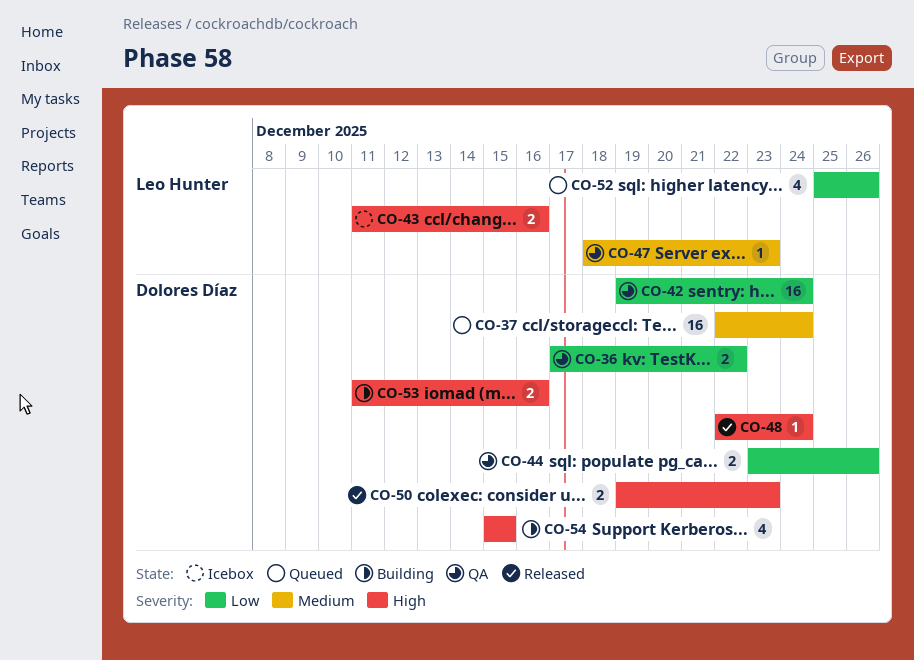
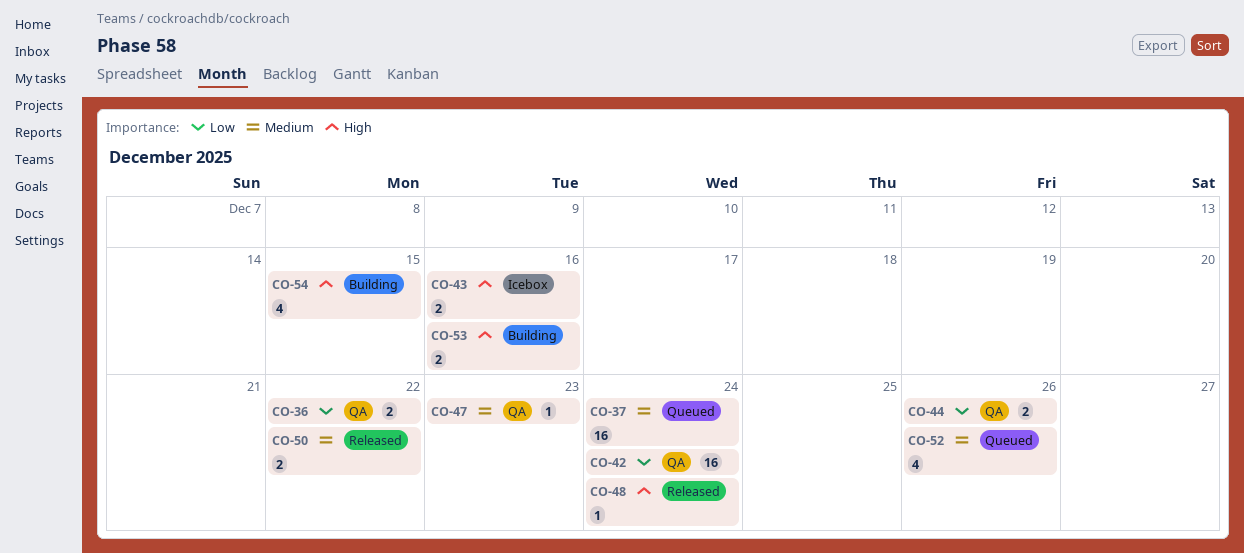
CO-50, priority: High -> Medium
CO-50, due: Dec 23 -> Dec 22
CO-52, priority: Low -> Medium

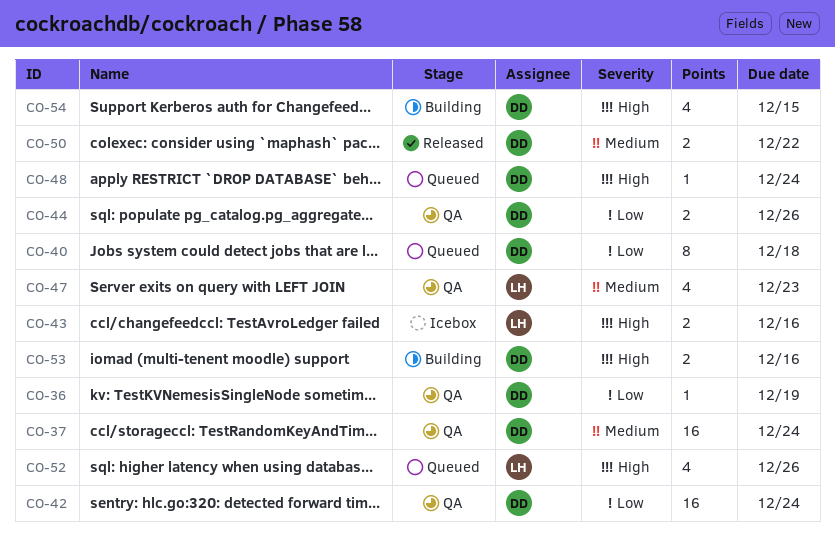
CO-36, estimate: 2 -> 1
CO-36, due: Dec 22 -> Dec 19
CO-37, status: Queued -> QA
CO-40: none -> present
CO-47, estimate: 1 -> 4
CO-48, status: Released -> Queued
CO-52, priority: Medium -> High

